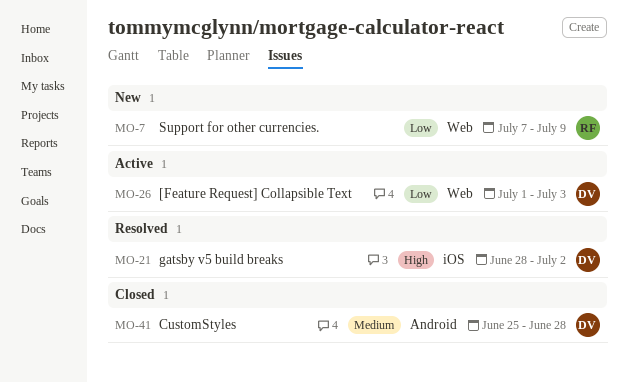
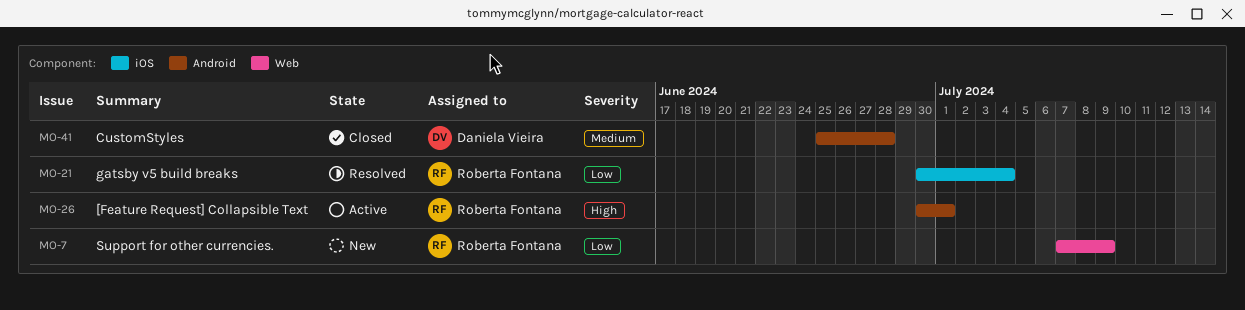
MO-21, owner: Daniela Vieira -> Roberta Fontana
MO-21, priority: High -> Low
MO-21, start: Jun 28 -> Jun 30
MO-21, due: Jul 2 -> Jul 4
MO-26, owner: Daniela Vieira -> Roberta Fontana
MO-26, priority: Low -> High
MO-26, label: Web -> Android
MO-26, start: Jul 1 -> Jun 30
MO-26, due: Jul 3 -> Jul 1

